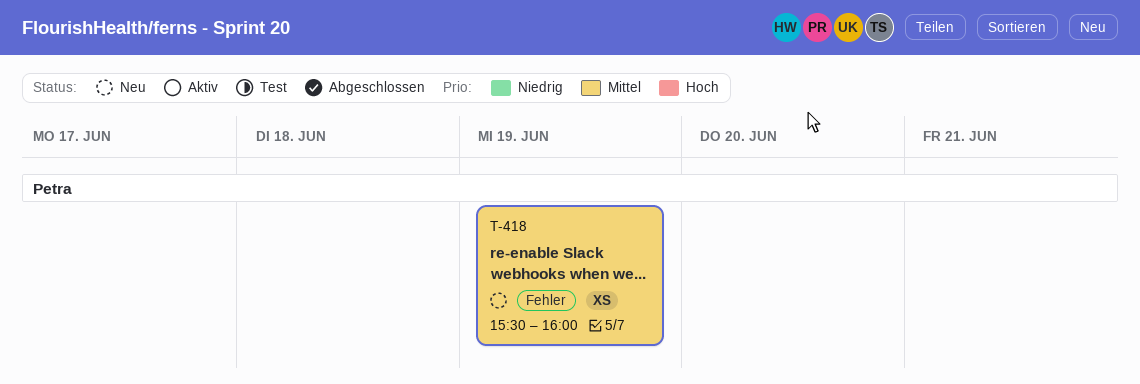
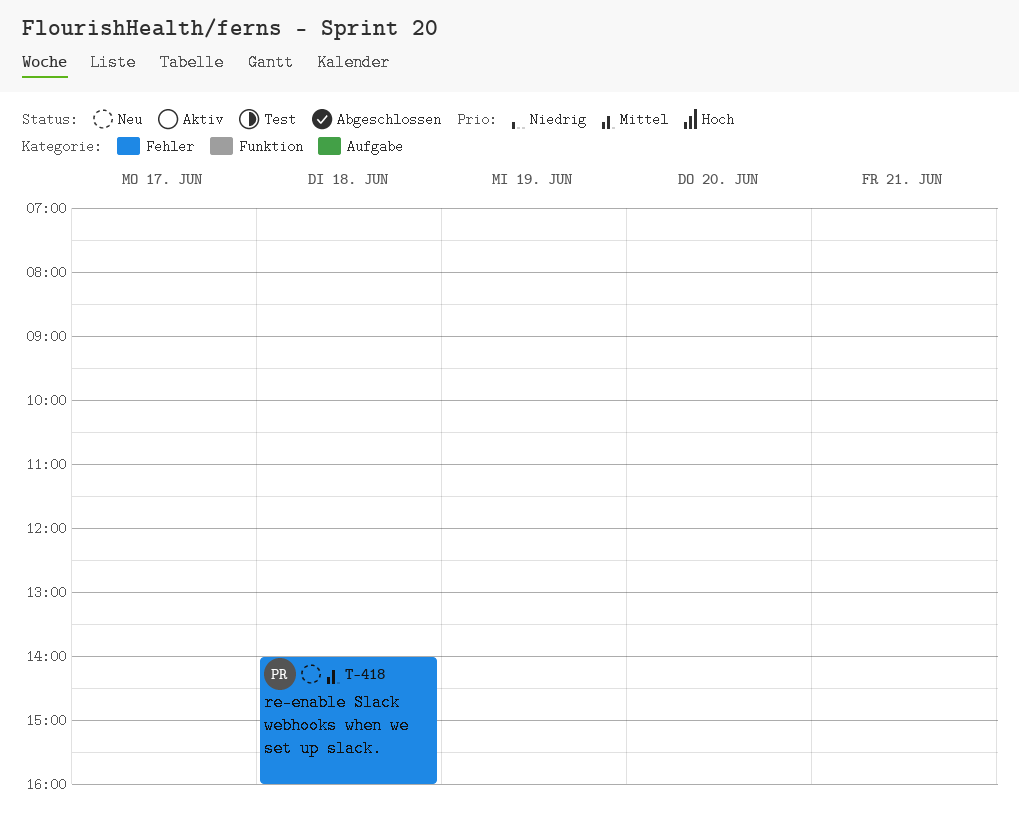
T-418, day: Jun 19 -> Jun 18
T-418, begins: 15:30 -> 14:00

